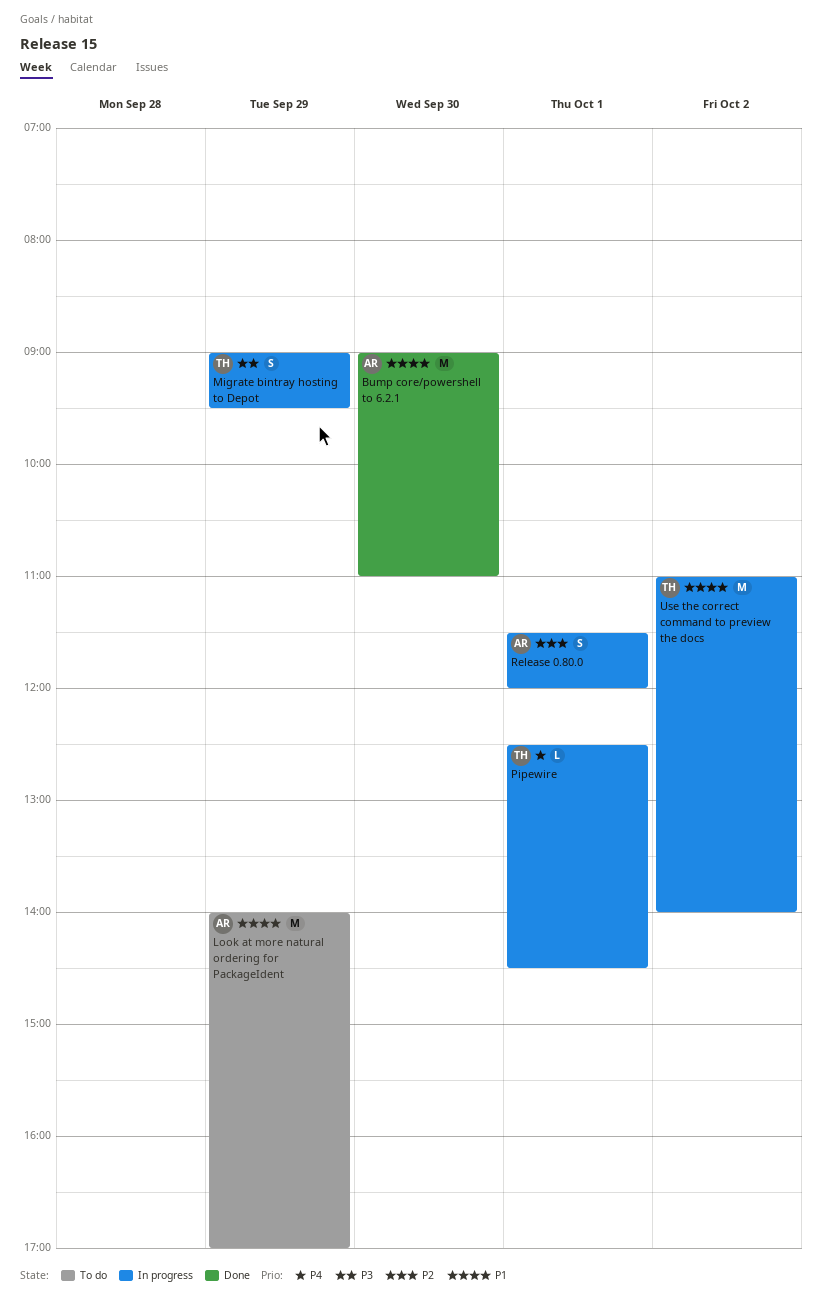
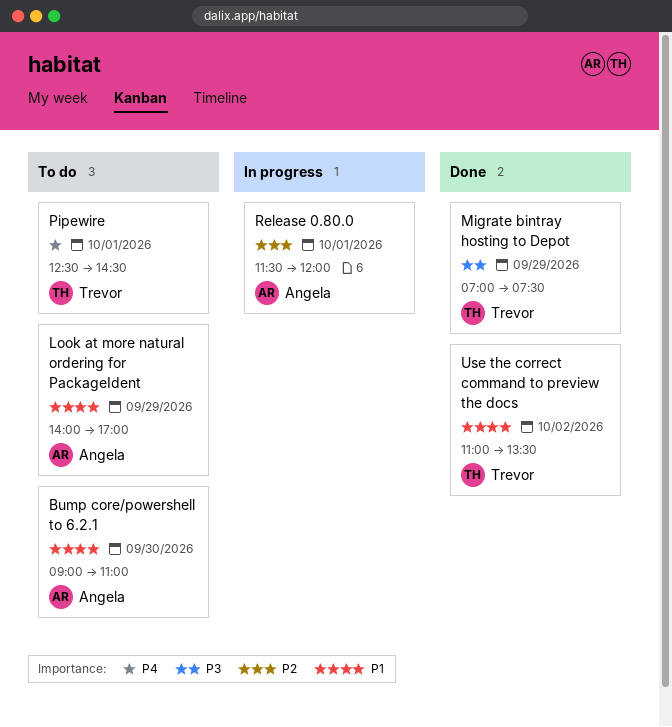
Bump core/powershell to 6.2.1, status: Done -> To do
Migrate bintray hosting to Depot, status: In progress -> Done
Migrate bintray hosting to Depot, begins: 09:00 -> 07:00
Migrate bintray hosting to Depot, ends: 09:30 -> 07:30
Pipewire, status: In progress -> To do
Use the correct command to preview the docs, status: In progress -> Done
Use the correct command to preview the docs, ends: 14:00 -> 13:30

